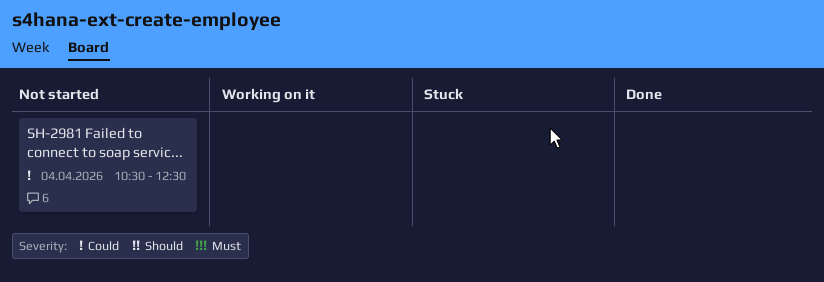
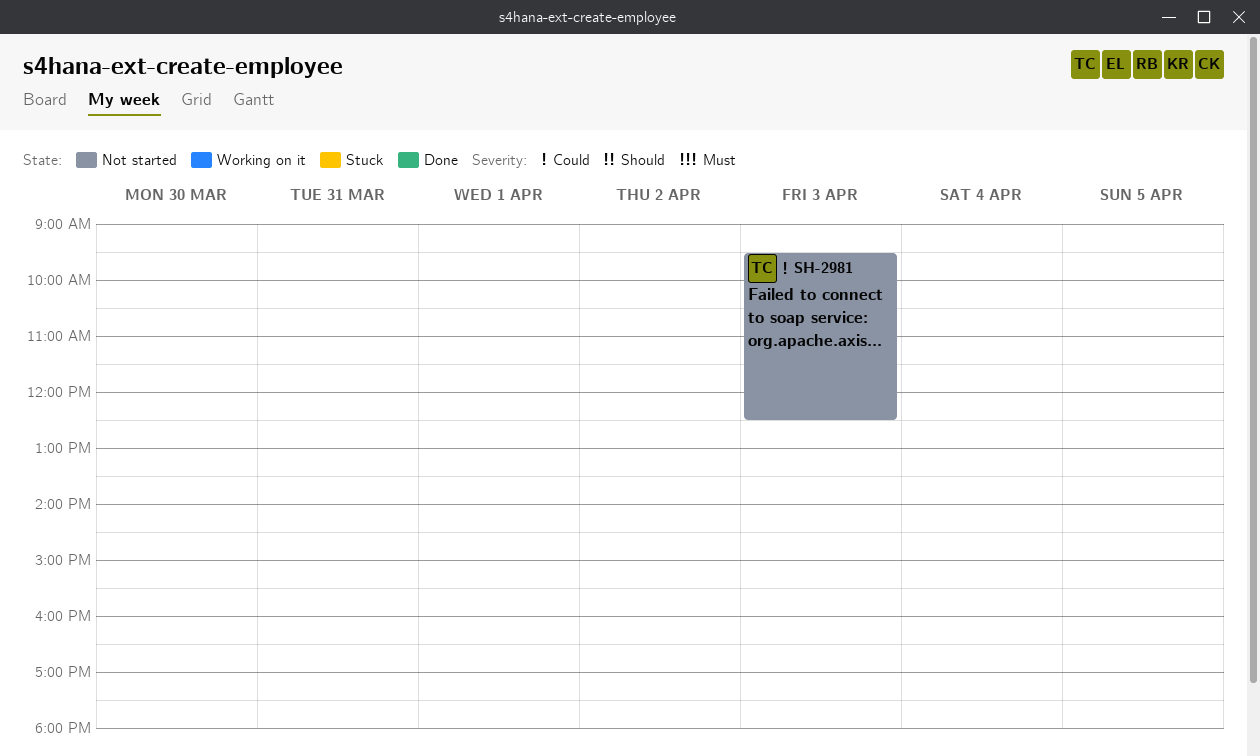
SH-2981, day: Apr 4 -> Apr 3
SH-2981, begins: 10:30 -> 09:30

